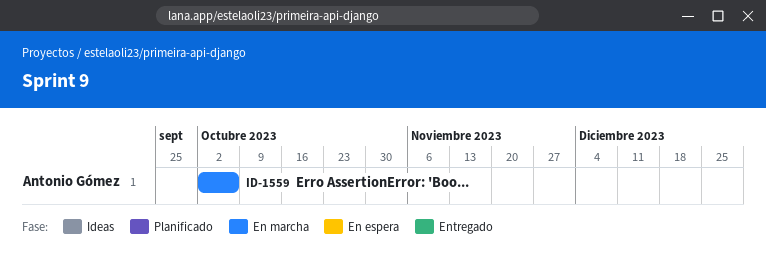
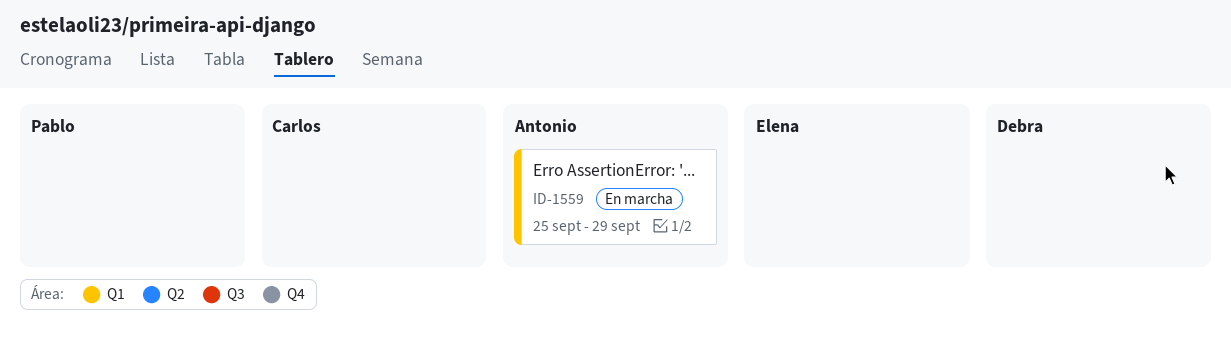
ID-1559, start: Oct 2 -> Sep 25
ID-1559, due: Oct 6 -> Sep 29

